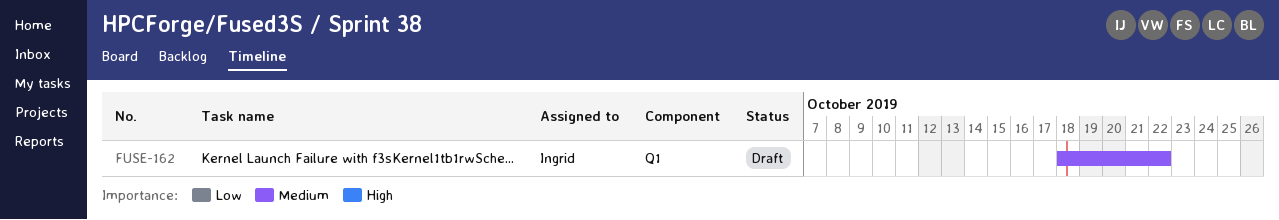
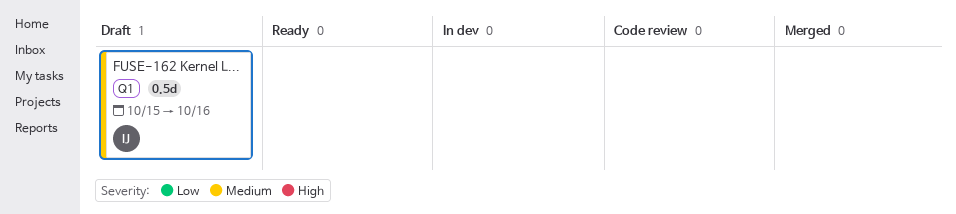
FUSE-162, start: Oct 18 -> Oct 15
FUSE-162, due: Oct 22 -> Oct 16

